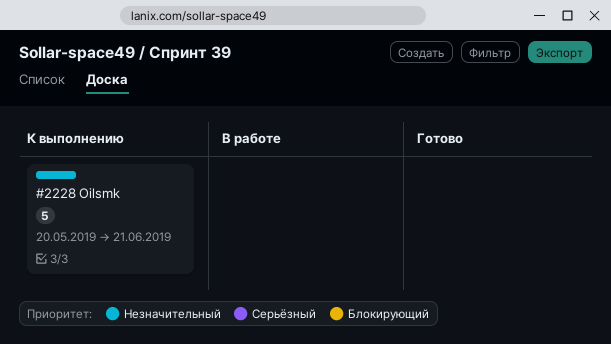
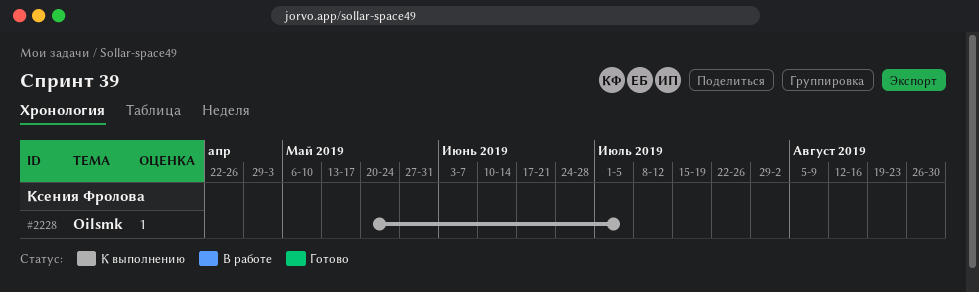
#2228, estimate: 5 -> 1
#2228, due: Jun 21 -> Jul 5

